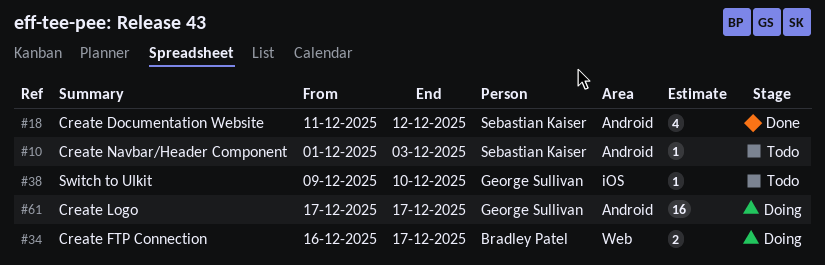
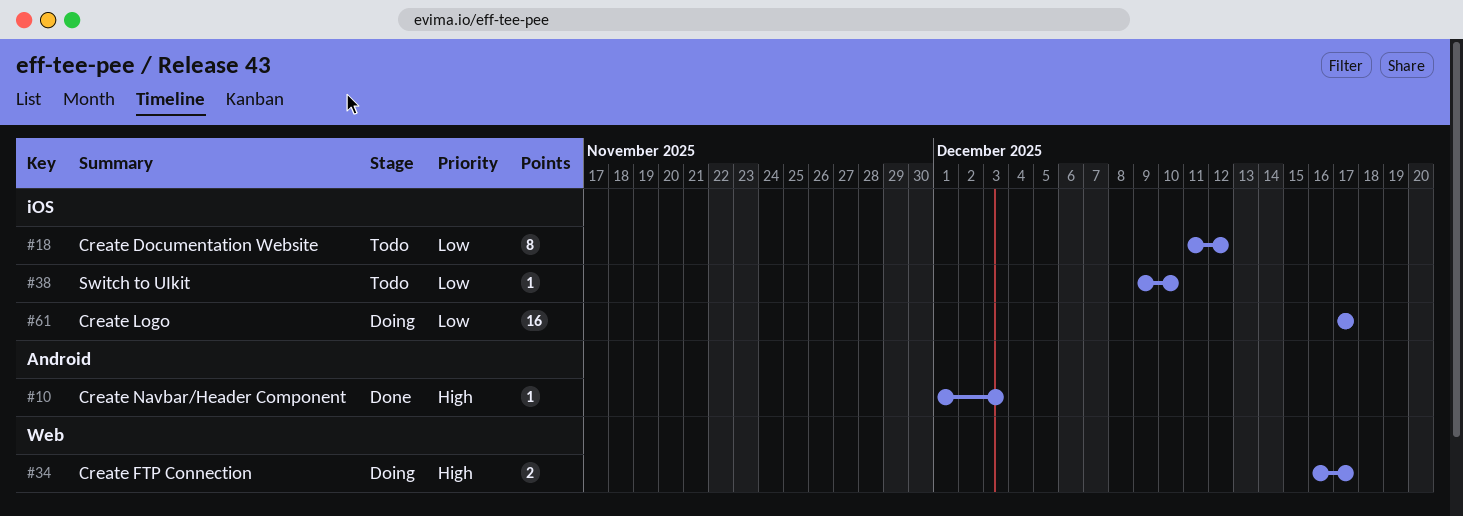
#10, status: Todo -> Done
#18, status: Done -> Todo
#18, label: Android -> iOS
#18, estimate: 4 -> 8
#61, label: Android -> iOS

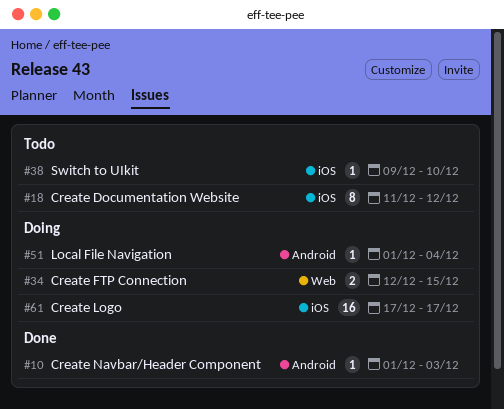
#34, start: Dec 16 -> Dec 12
#34, due: Dec 17 -> Dec 15
#51: none -> present

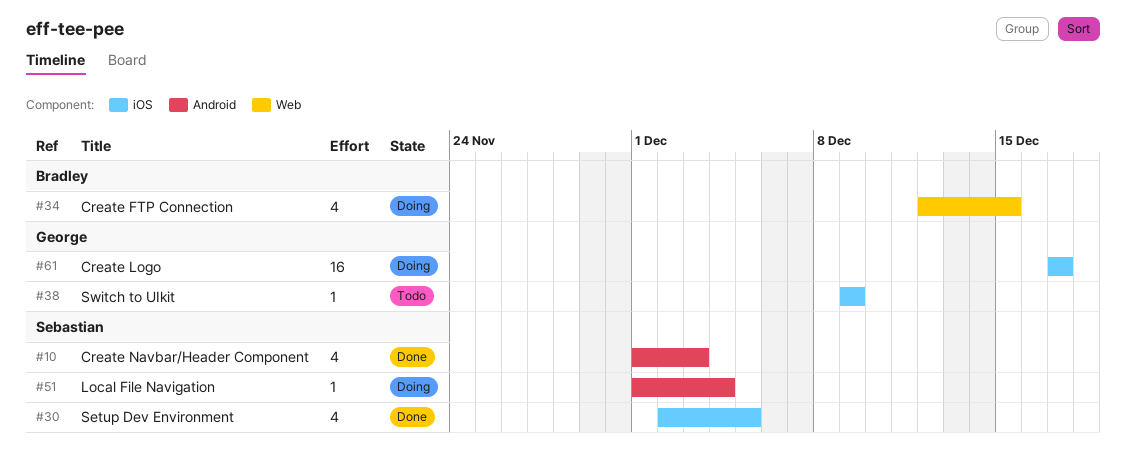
#10, estimate: 1 -> 4
#18: present -> none
#30: none -> present
#34, estimate: 2 -> 4
#38, due: Dec 10 -> Dec 9

